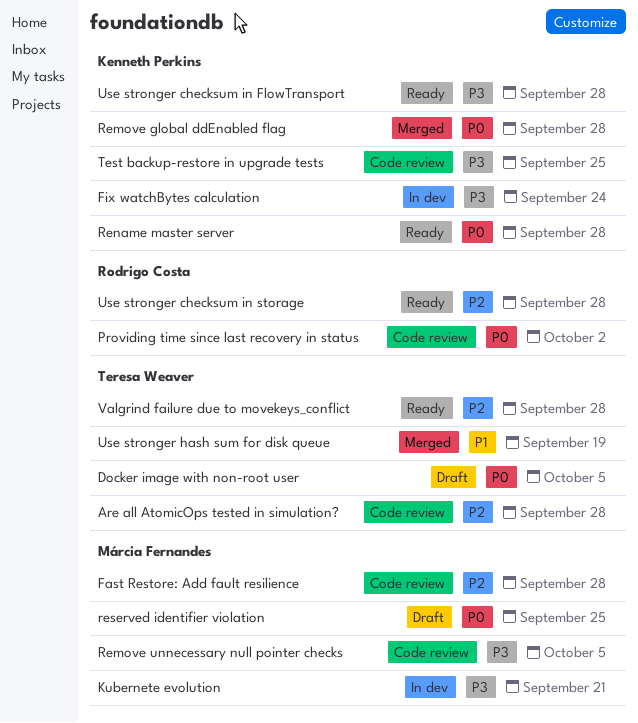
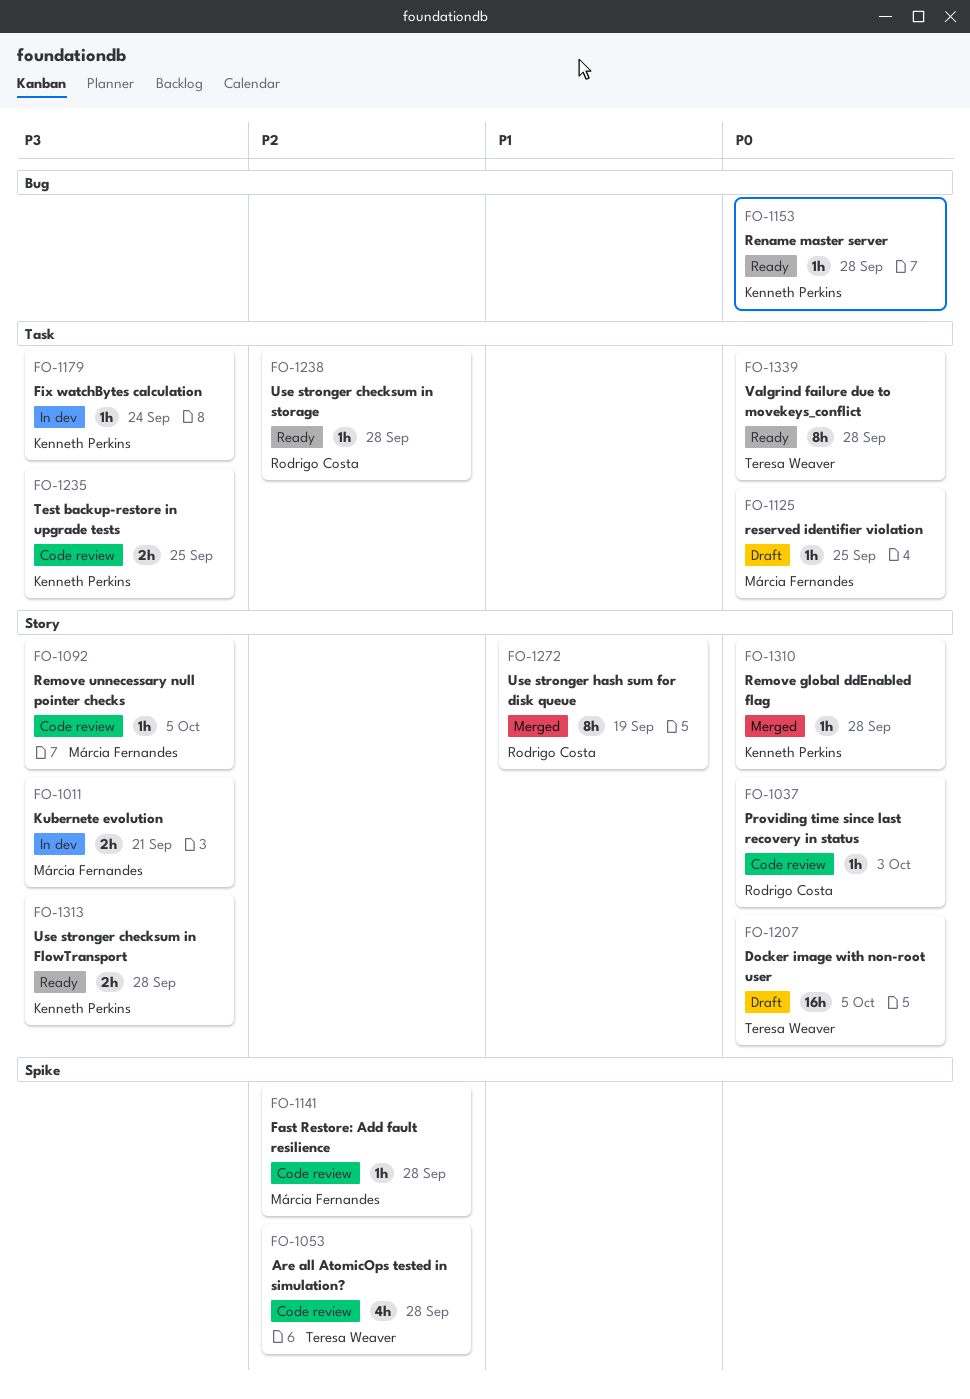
Providing time since last recovery in status, due: Oct 2 -> Oct 3
Use stronger hash sum for disk queue, owner: Teresa Weaver -> Rodrigo Costa
Valgrind failure due to movekeys_conflict, priority: P2 -> P0

